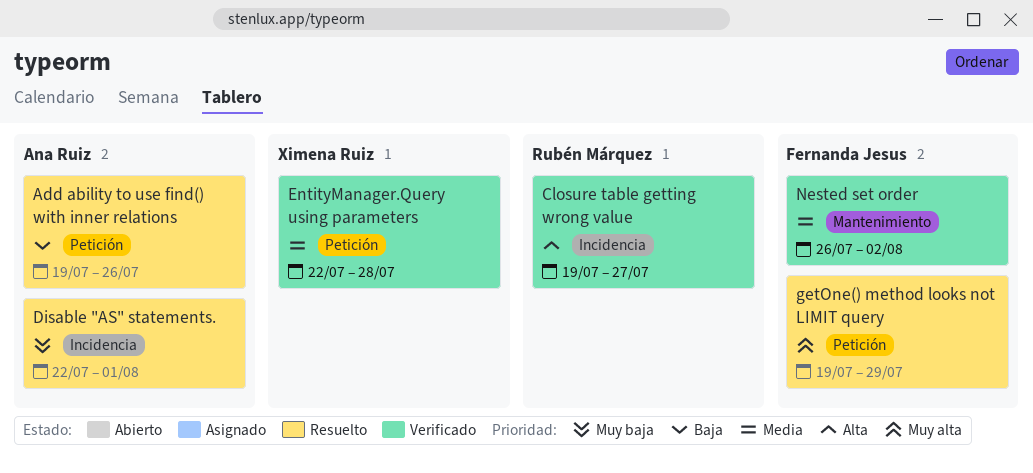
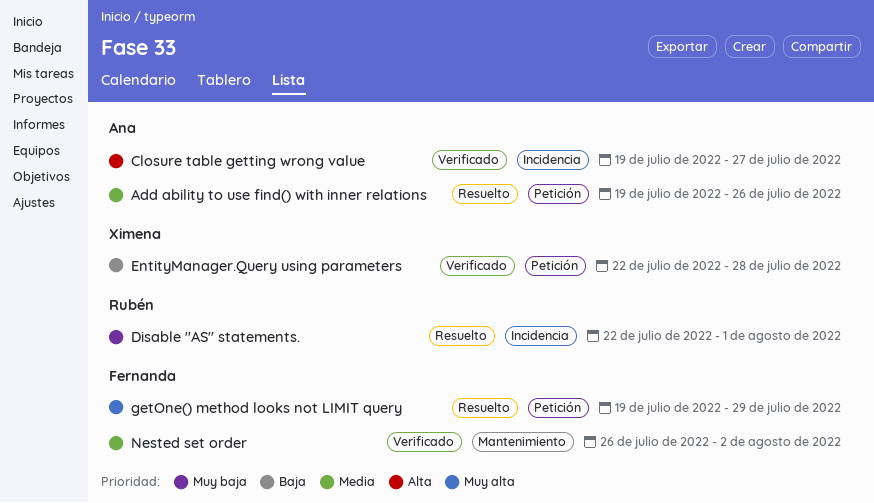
Add ability to use find() with inner relations, priority: Baja -> Media
Closure table getting wrong value, owner: Rubén Márquez -> Ana Ruiz
Disable "AS" statements., owner: Ana Ruiz -> Rubén Márquez
EntityManager.Query using parameters, priority: Media -> Baja

